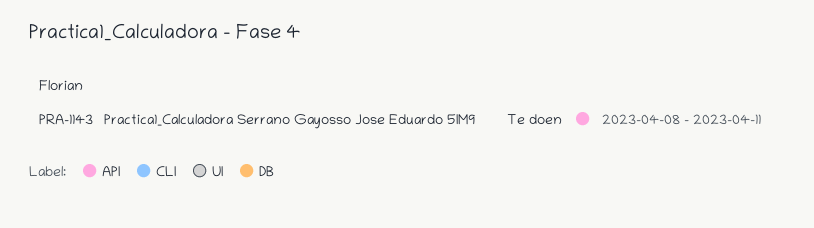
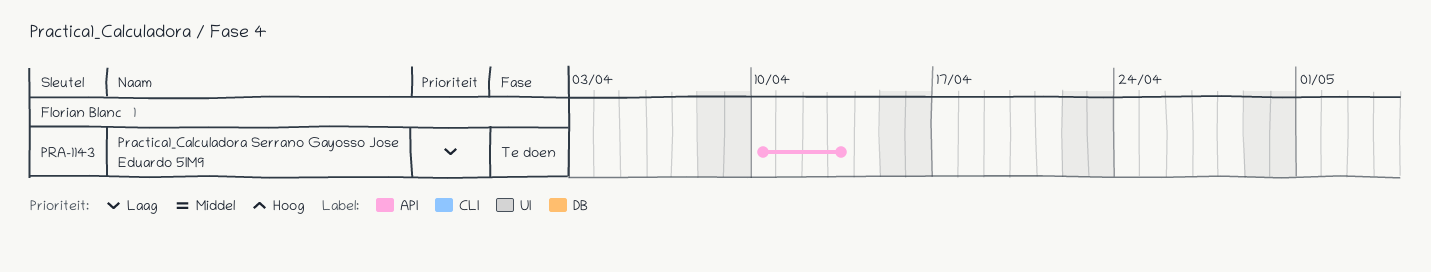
PRA-1143, start: Apr 8 -> Apr 10
PRA-1143, due: Apr 11 -> Apr 13

